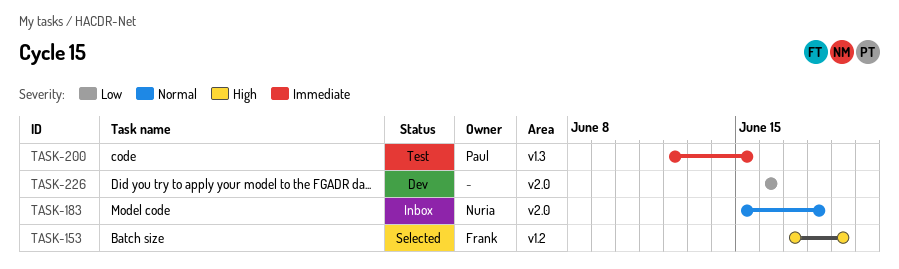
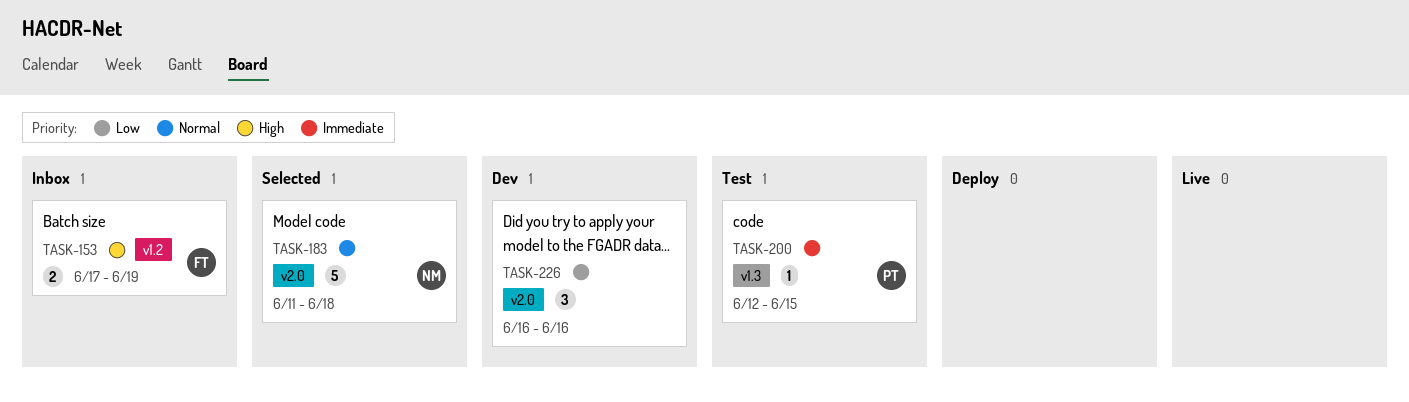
TASK-153, status: Selected -> Inbox
TASK-183, status: Inbox -> Selected
TASK-183, start: Jun 15 -> Jun 11

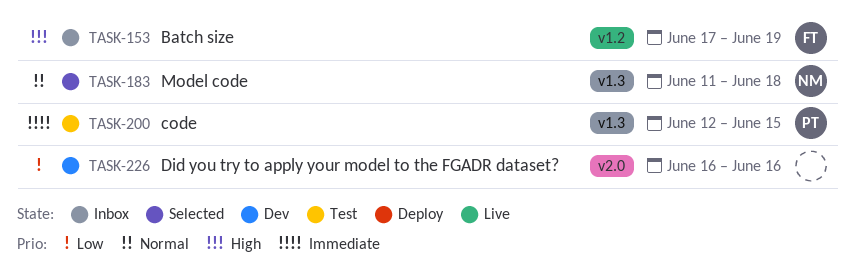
TASK-183, label: v2.0 -> v1.3

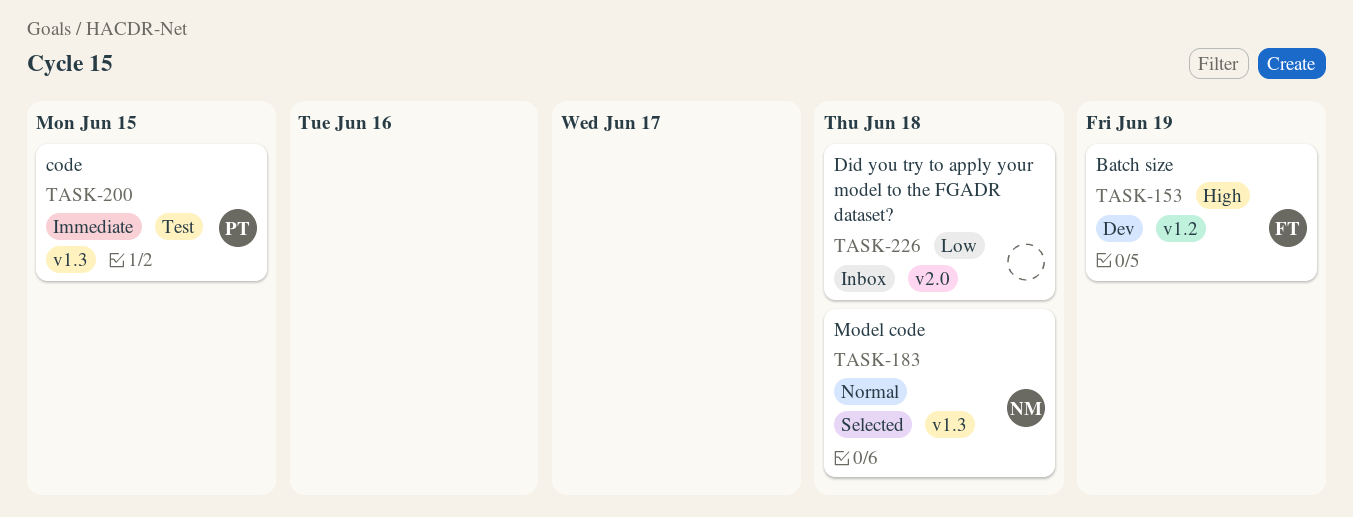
TASK-153, status: Inbox -> Dev
TASK-226, status: Dev -> Inbox
TASK-226, due: Jun 16 -> Jun 18

